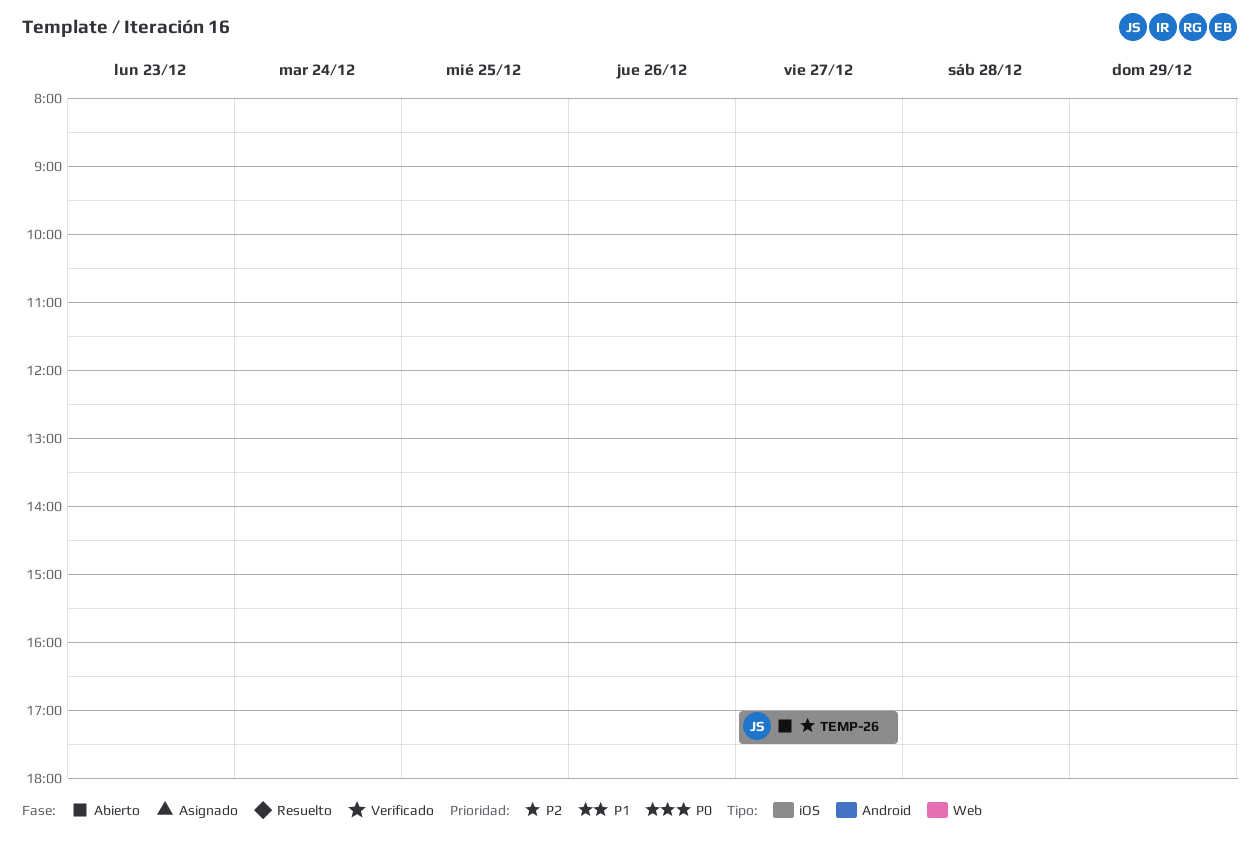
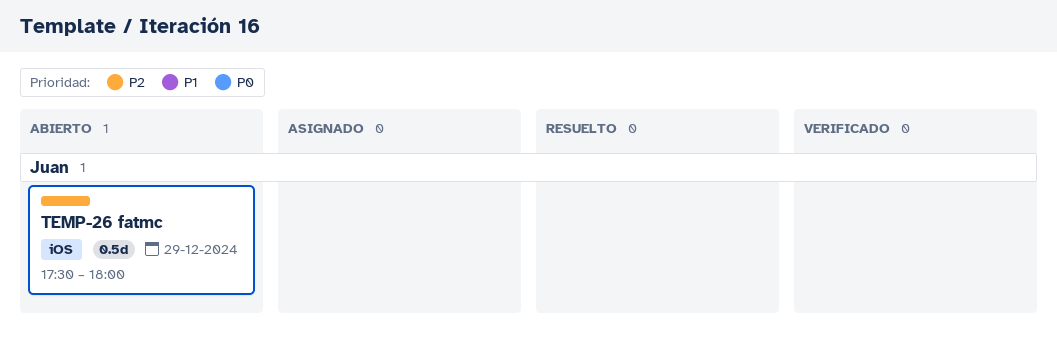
TEMP-26, day: Dec 27 -> Dec 29
TEMP-26, begins: 17:00 -> 17:30
TEMP-26, ends: 17:30 -> 18:00

